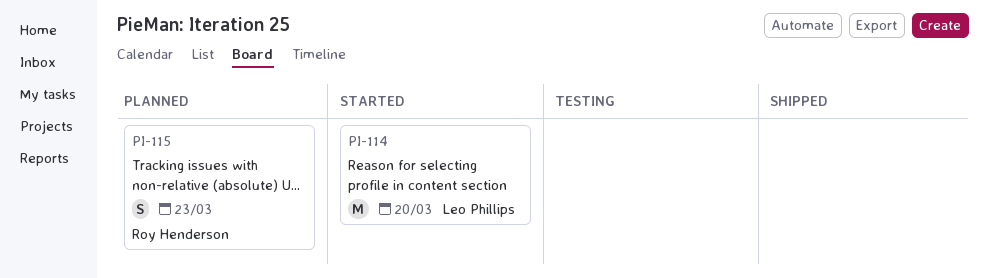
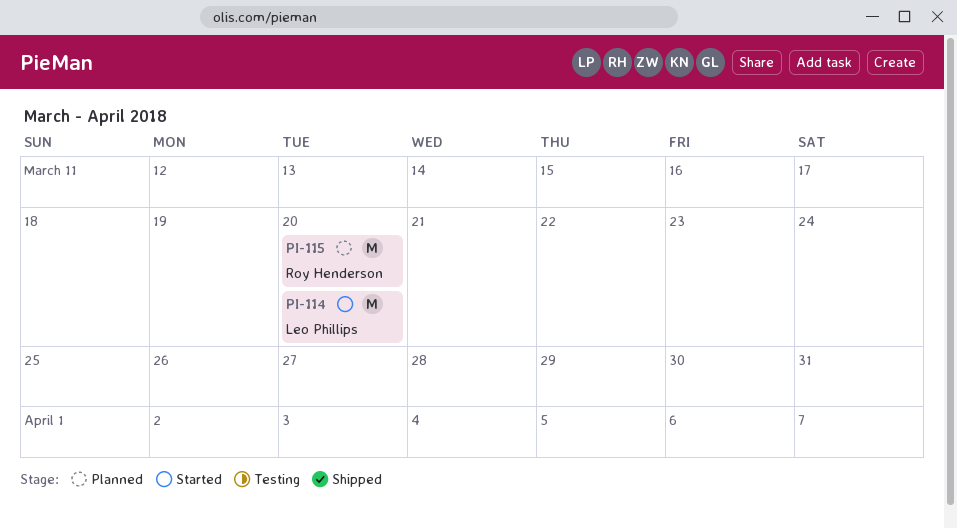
PI-115, estimate: S -> M
PI-115, due: Mar 23 -> Mar 20

